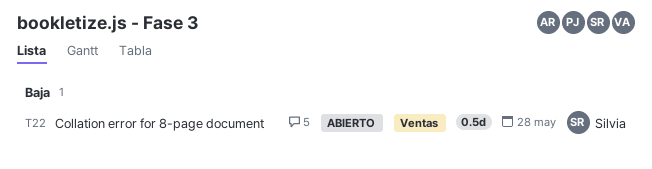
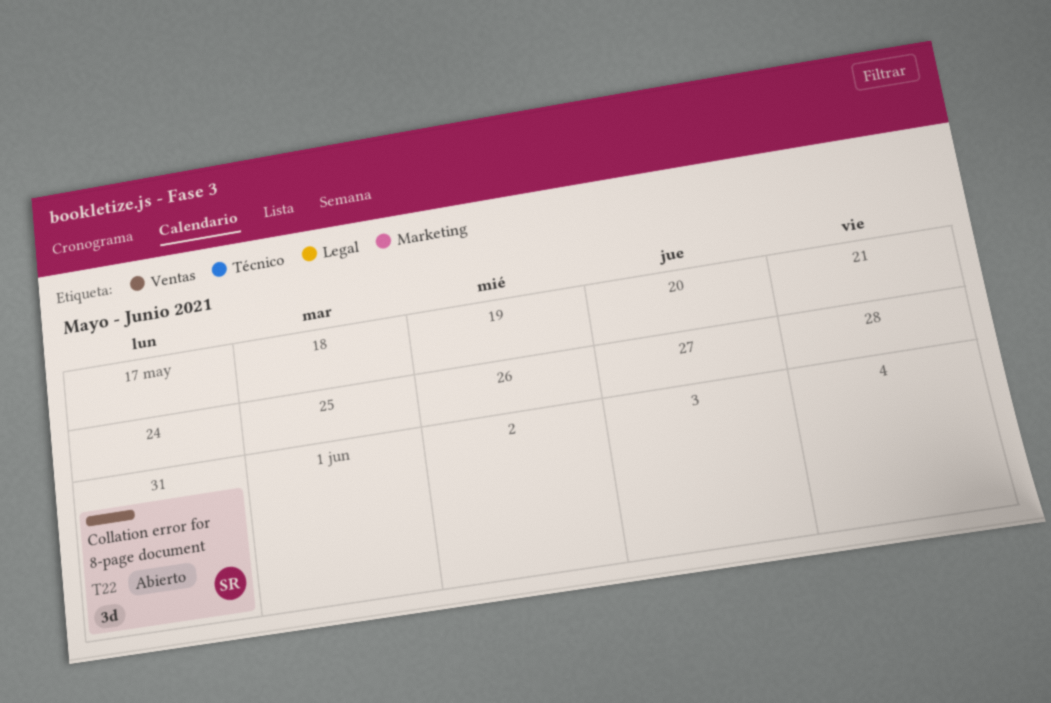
T22, estimate: 0.5d -> 3d
T22, due: May 28 -> May 31

